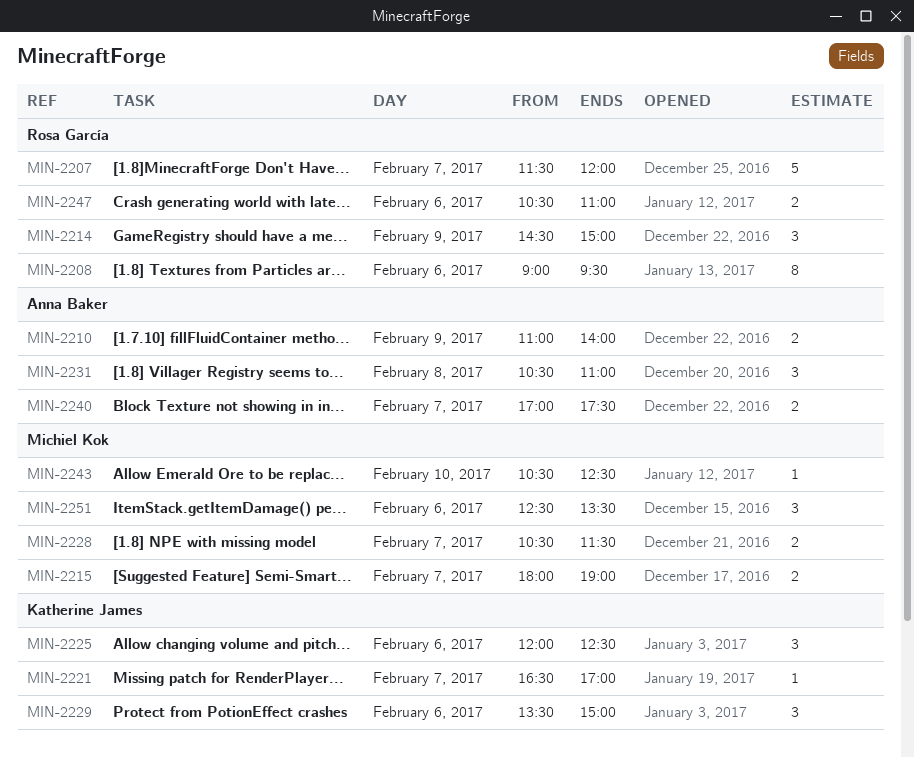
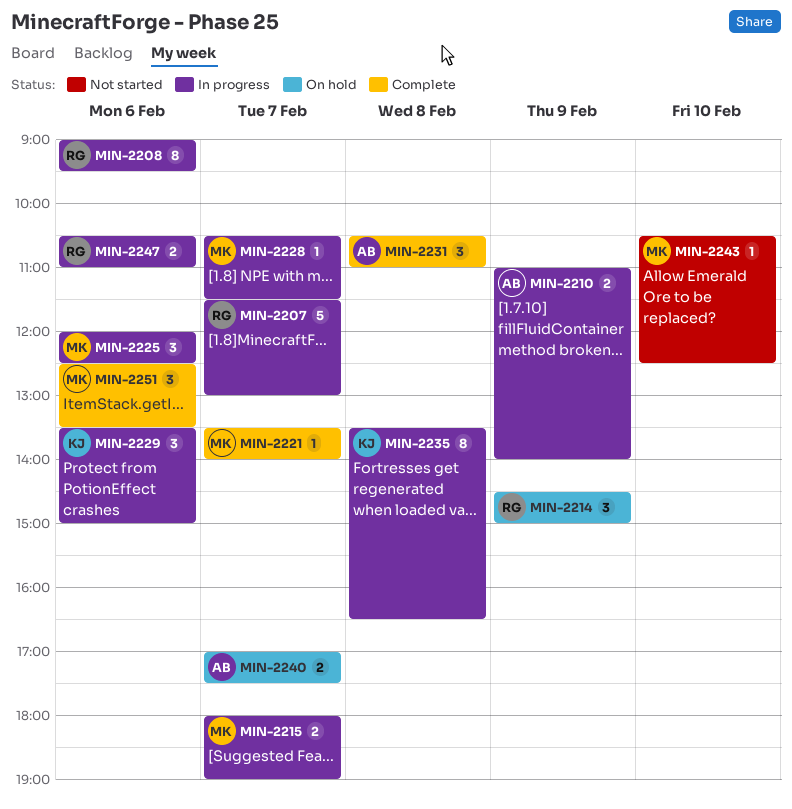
MIN-2207, ends: 12:00 -> 13:00
MIN-2221, owner: Katherine James -> Michiel Kok
MIN-2221, begins: 16:30 -> 13:30
MIN-2221, ends: 17:00 -> 14:00
MIN-2225, owner: Katherine James -> Michiel Kok
MIN-2228, estimate: 2 -> 1
MIN-2235: none -> present

